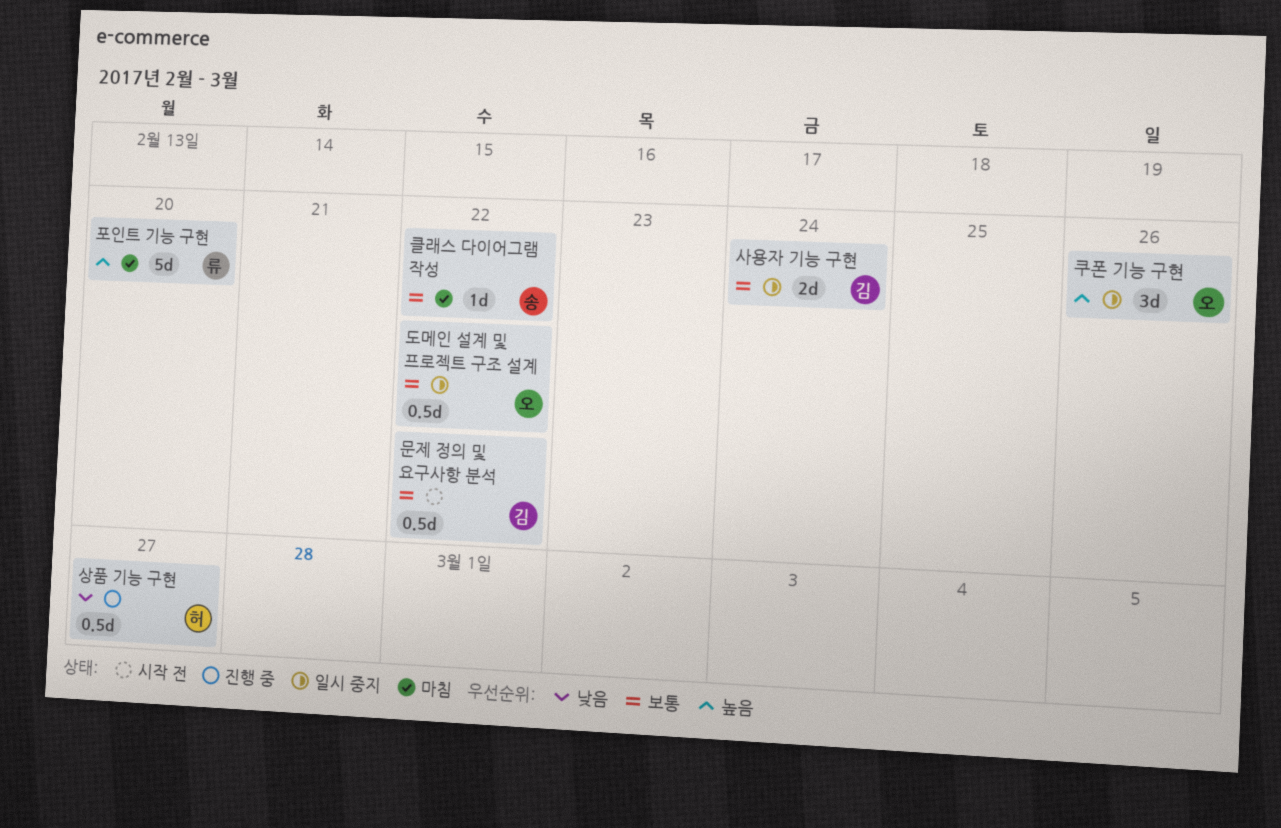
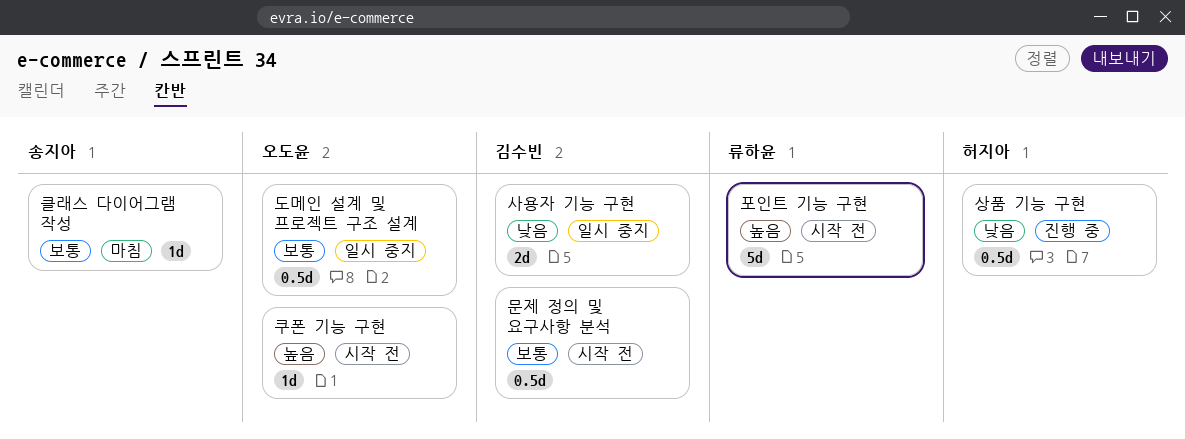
사용자 기능 구현, priority: 보통 -> 낮음
쿠폰 기능 구현, status: 일시 중지 -> 시작 전
쿠폰 기능 구현, estimate: 3d -> 1d
포인트 기능 구현, status: 마침 -> 시작 전

